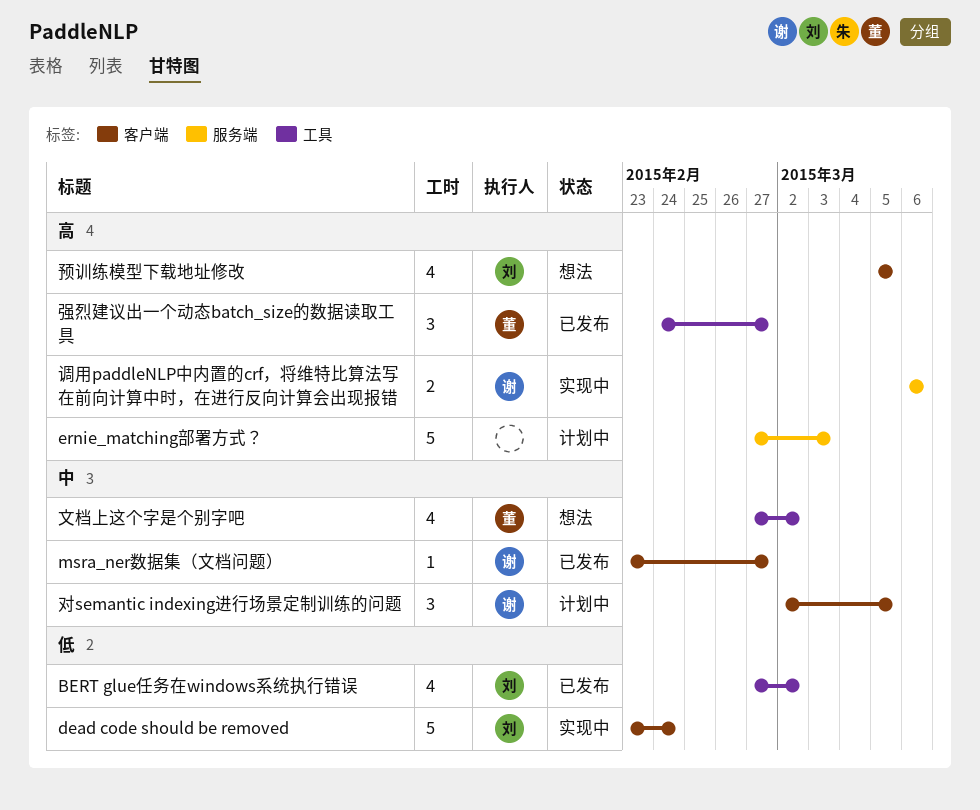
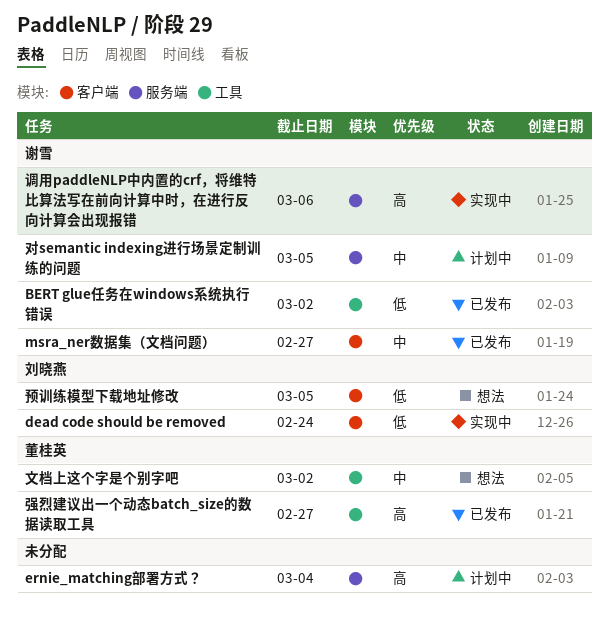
BERT glue任务在windows系统执行错误, owner: 刘晓燕 -> 谢雪
ernie_matching部署方式？, due: Mar 3 -> Mar 4
对semantic indexing进行场景定制训练的问题, label: 客户端 -> 服务端
预训练模型下载地址修改, priority: 高 -> 低

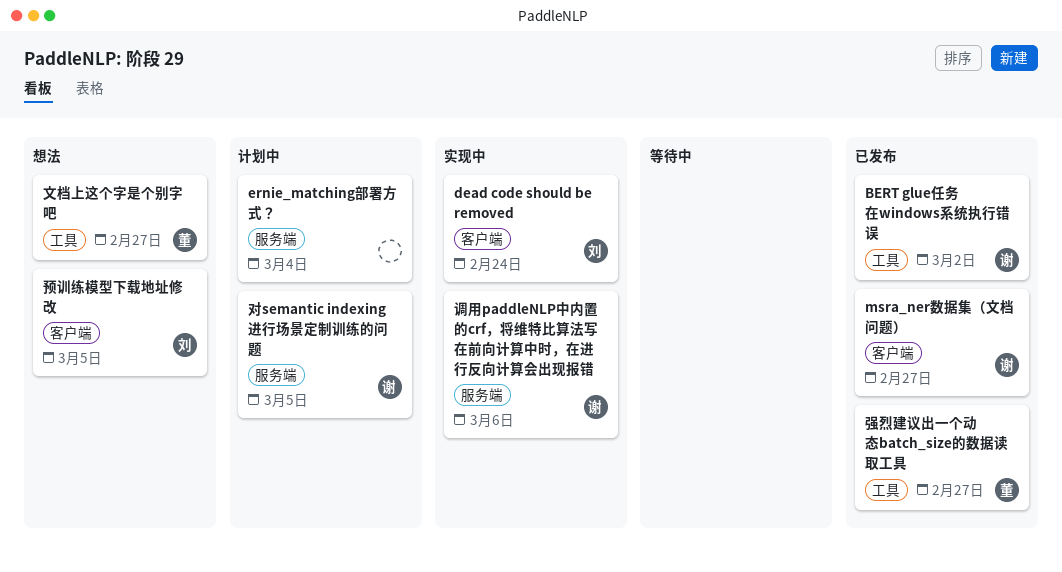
文档上这个字是个别字吧, due: Mar 2 -> Feb 27

